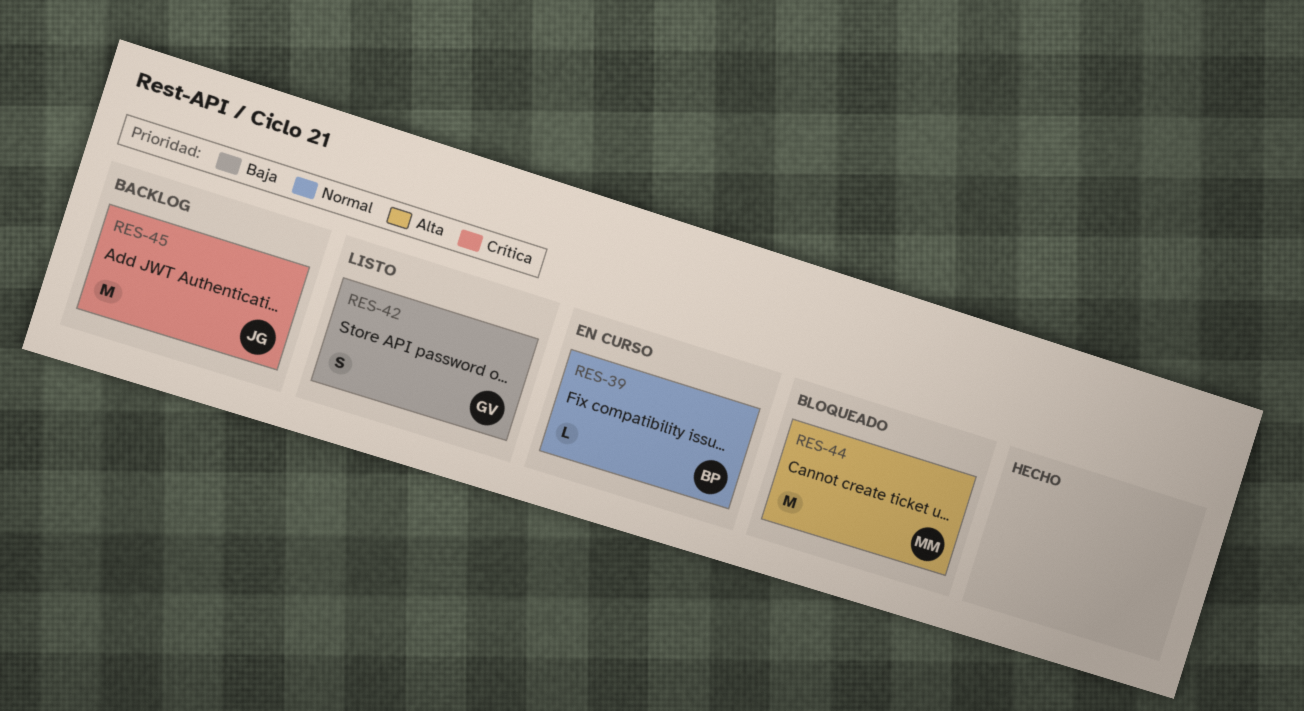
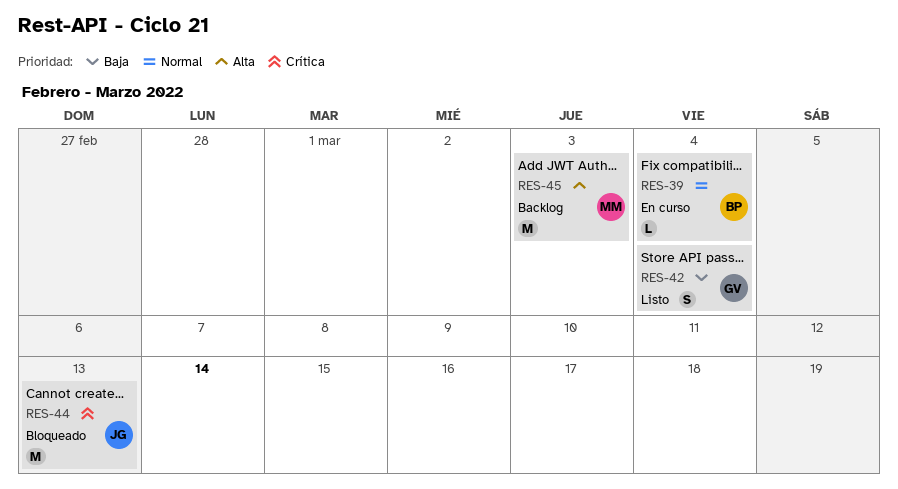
RES-44, owner: MM -> JG
RES-44, priority: Alta -> Crítica
RES-45, owner: JG -> MM
RES-45, priority: Crítica -> Alta

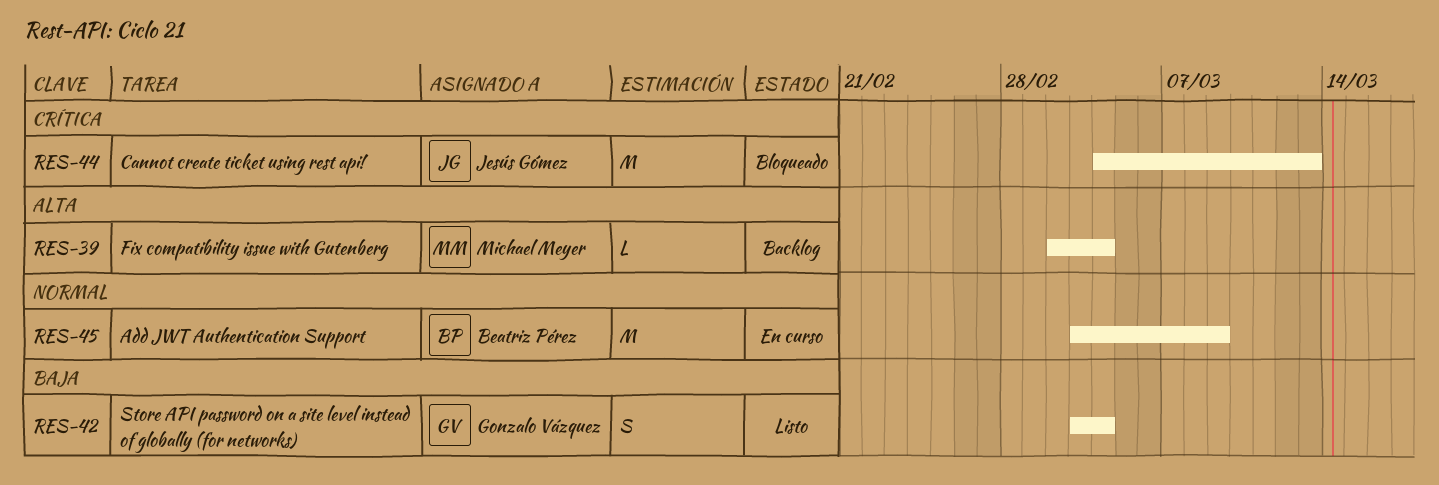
RES-39, status: En curso -> Backlog
RES-39, owner: Beatriz Pérez -> Michael Meyer
RES-39, priority: Normal -> Alta
RES-45, status: Backlog -> En curso
RES-45, owner: Michael Meyer -> Beatriz Pérez
RES-45, priority: Alta -> Normal
RES-45, due: Mar 3 -> Mar 9

